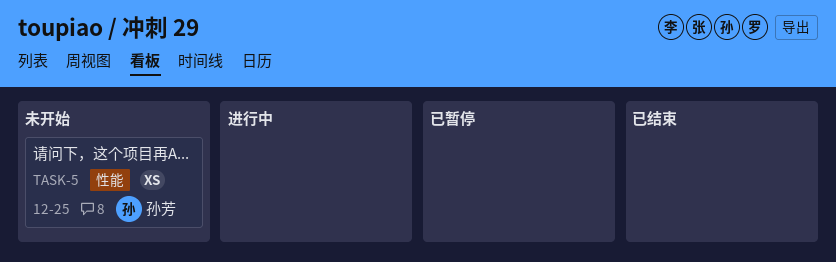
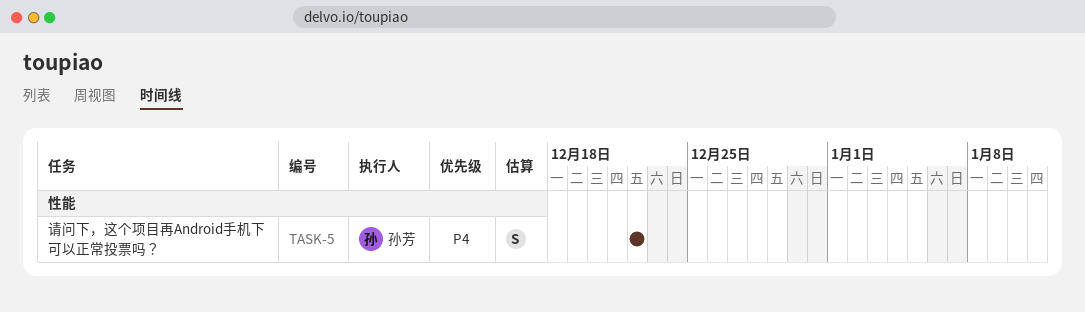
TASK-5, estimate: XS -> S
TASK-5, due: Dec 25 -> Dec 22

